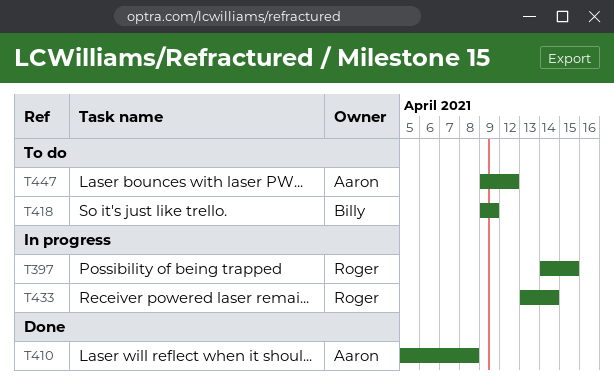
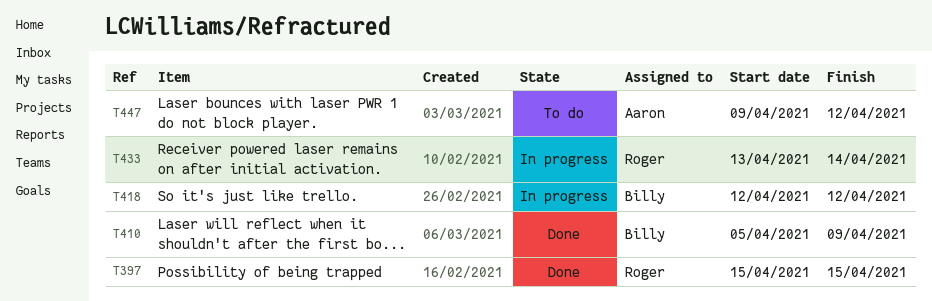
T397, status: In progress -> Done
T397, start: Apr 14 -> Apr 15
T410, owner: Aaron -> Billy
T410, due: Apr 8 -> Apr 9
T418, status: To do -> In progress
T418, start: Apr 9 -> Apr 12
T418, due: Apr 9 -> Apr 12

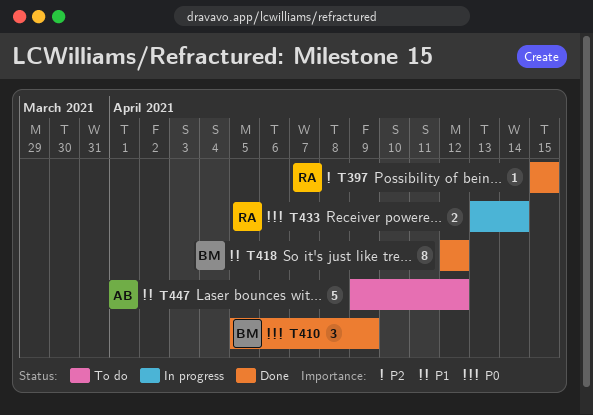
T418, status: In progress -> Done

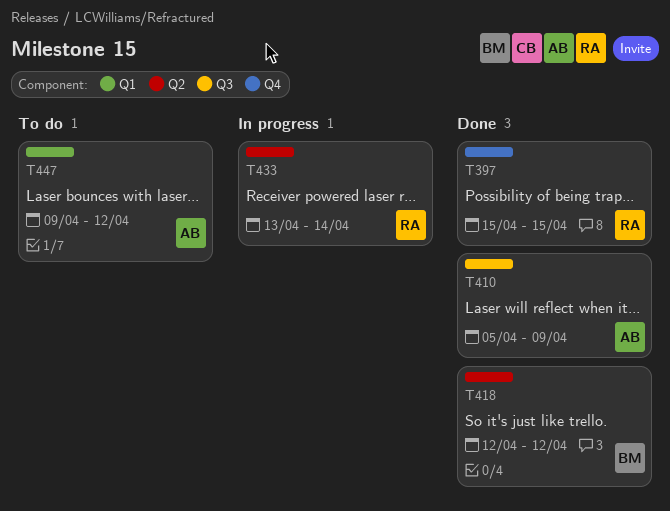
T410, owner: BM -> AB

